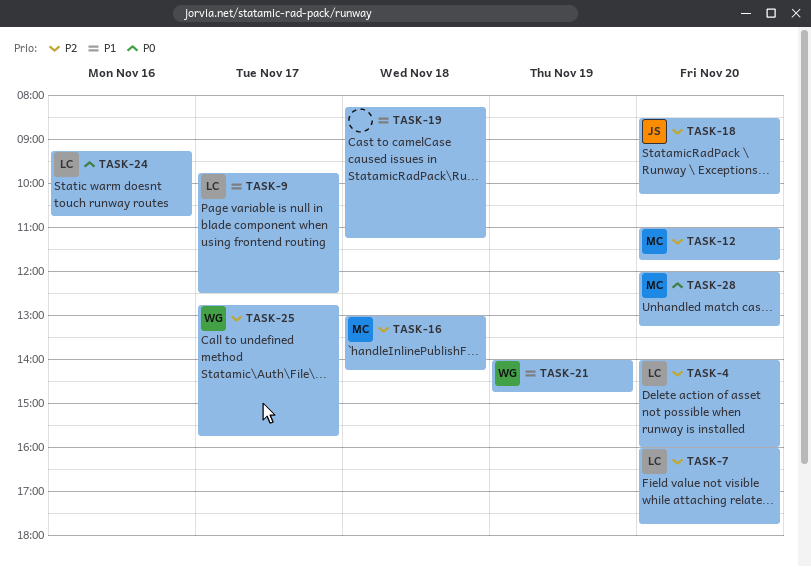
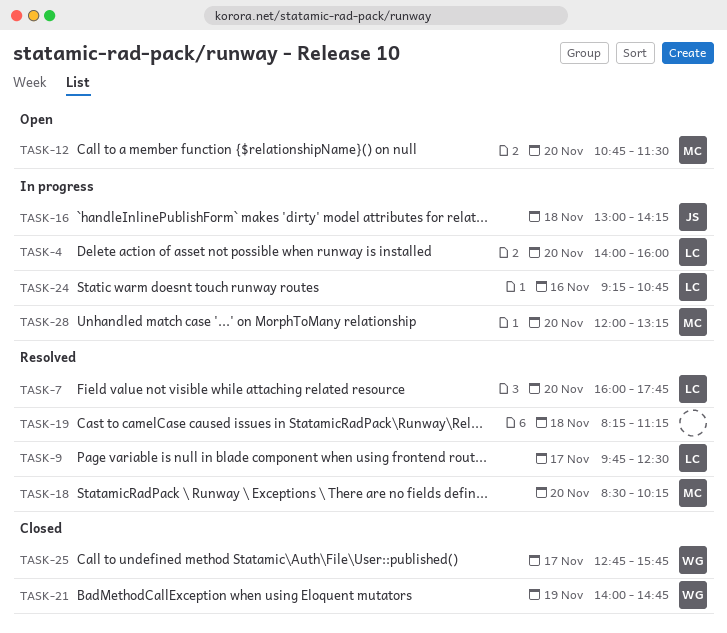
TASK-12, begins: 11:00 -> 10:45
TASK-12, ends: 11:45 -> 11:30
TASK-16, owner: MC -> JS
TASK-18, owner: JS -> MC

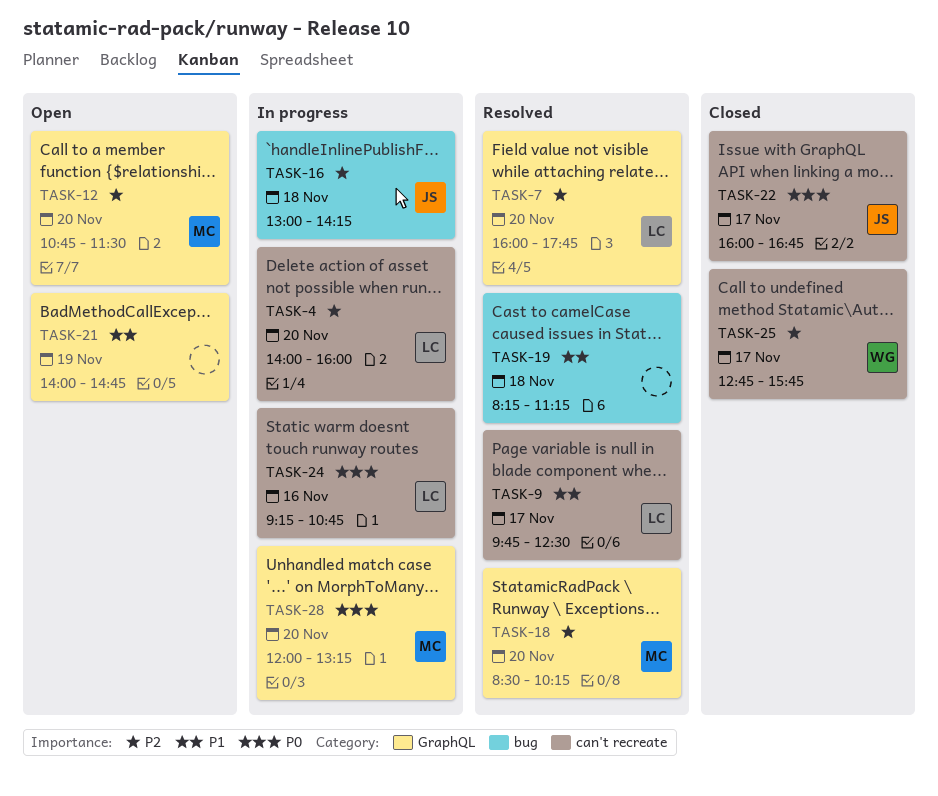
TASK-21, status: Closed -> Open
TASK-21, owner: WG -> none
TASK-22: none -> present

